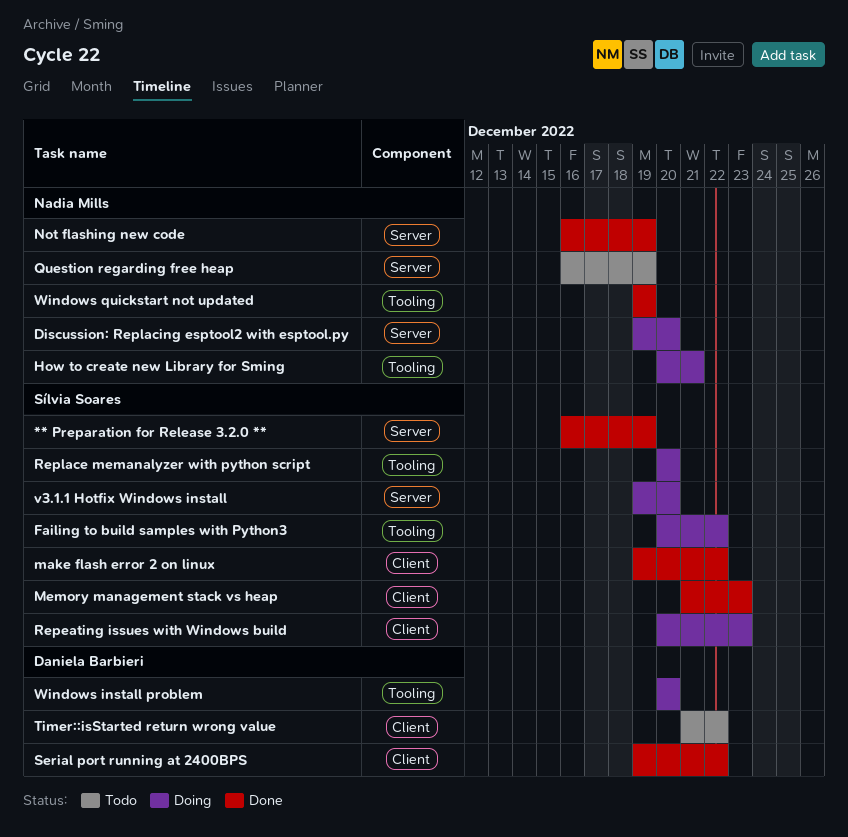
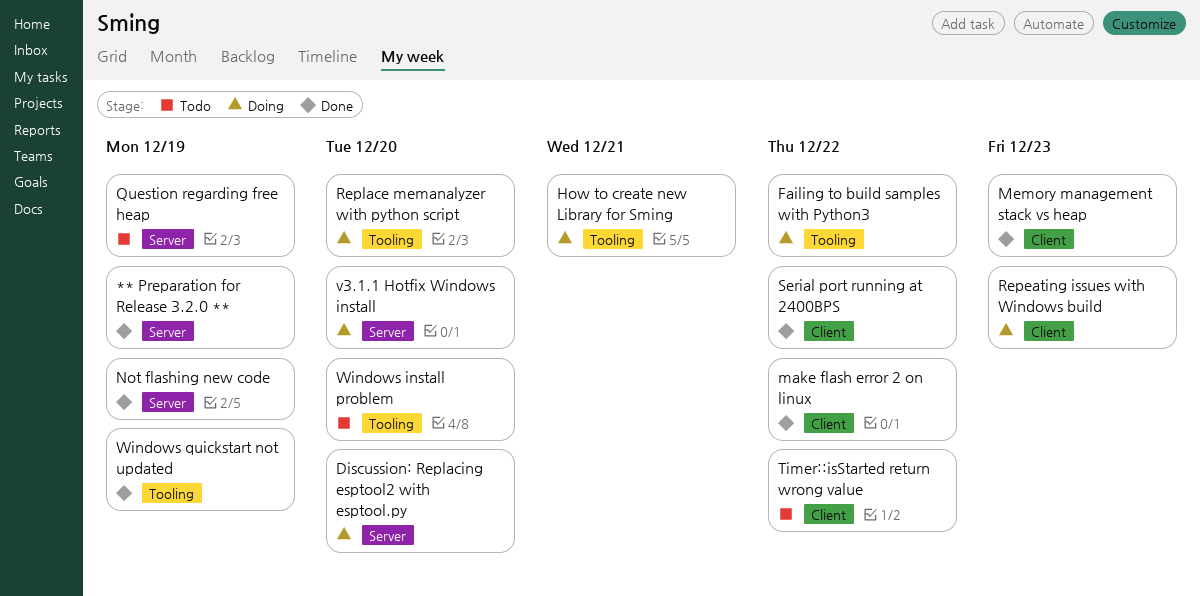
Windows install problem, status: Doing -> Todo

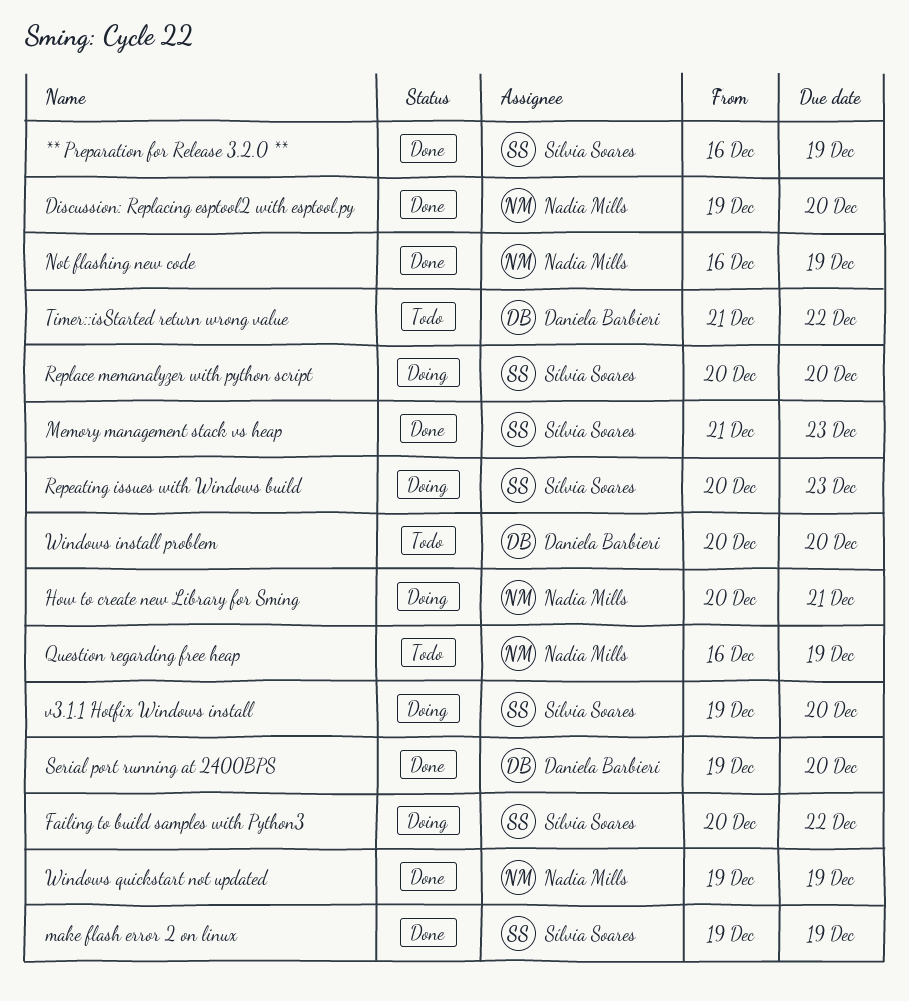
Discussion: Replacing esptool2 with esptool.py, status: Doing -> Done
make flash error 2 on linux, due: Dec 22 -> Dec 19
Serial port running at 2400BPS, due: Dec 22 -> Dec 20

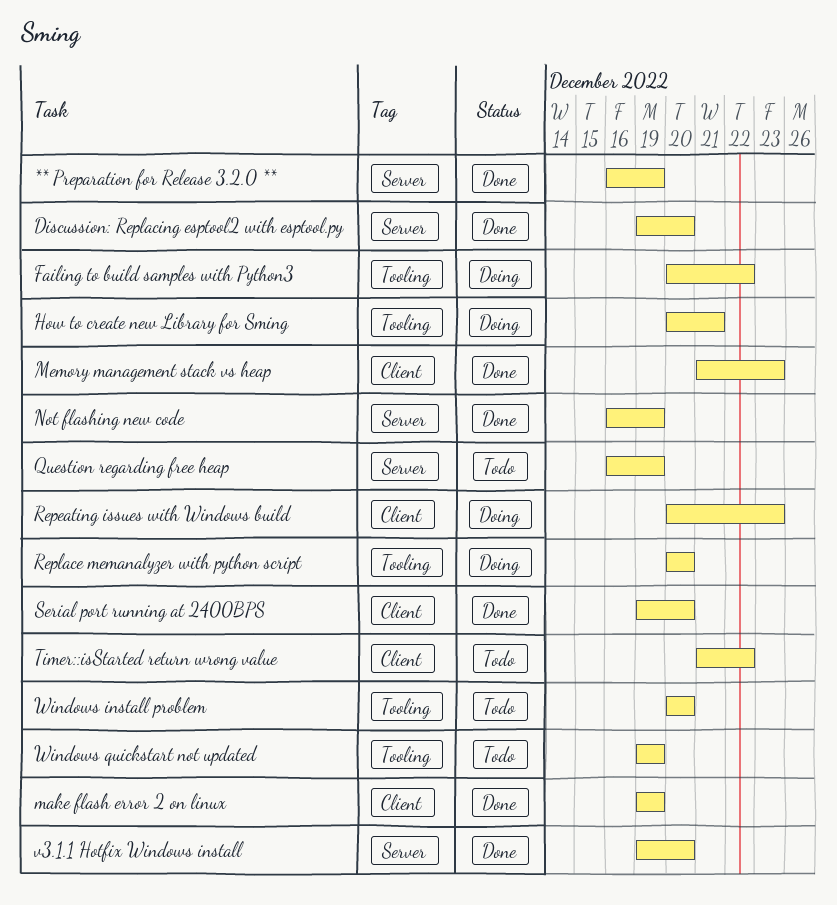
v3.1.1 Hotfix Windows install, status: Doing -> Done
Windows quickstart not updated, status: Done -> Todo

